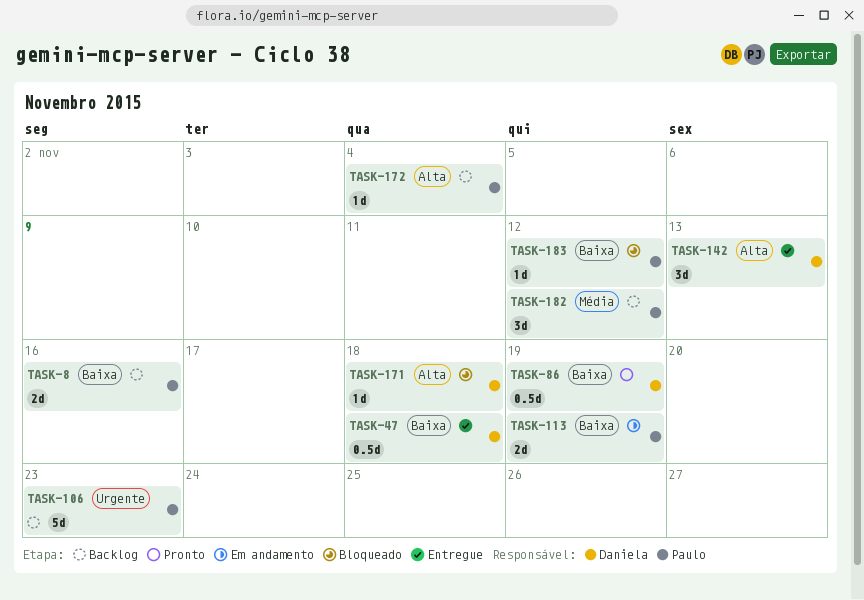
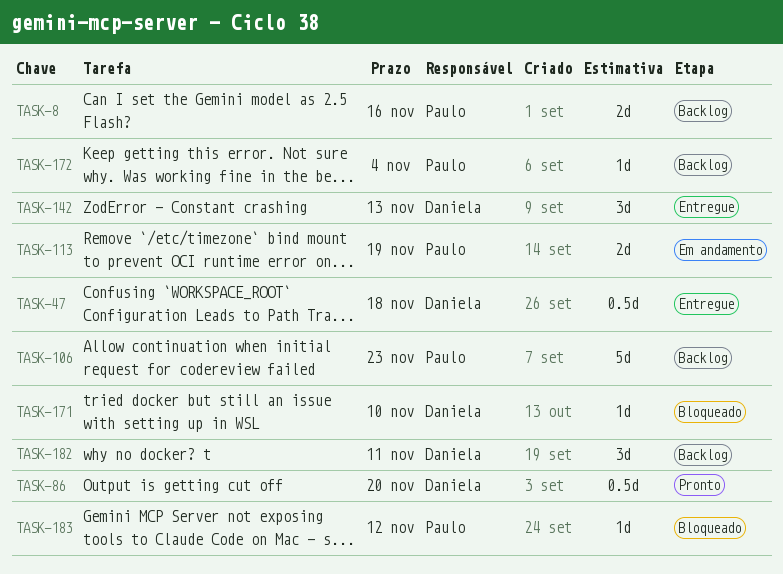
TASK-86, due: Nov 19 -> Nov 20
TASK-171, due: Nov 18 -> Nov 10
TASK-182, owner: Paulo -> Daniela
TASK-182, due: Nov 12 -> Nov 11

